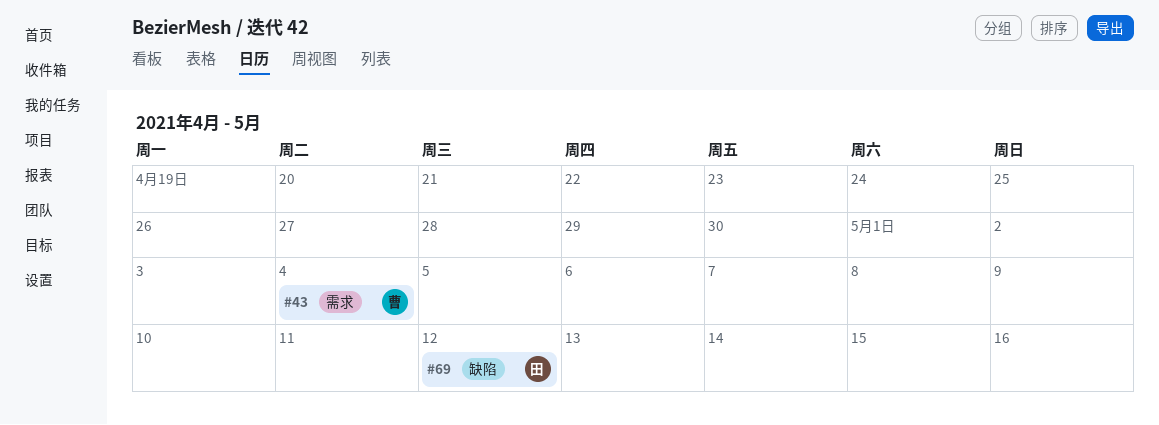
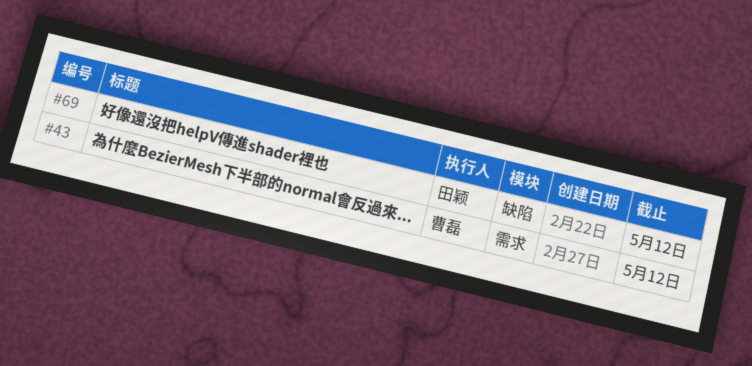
#43, due: May 4 -> May 12

